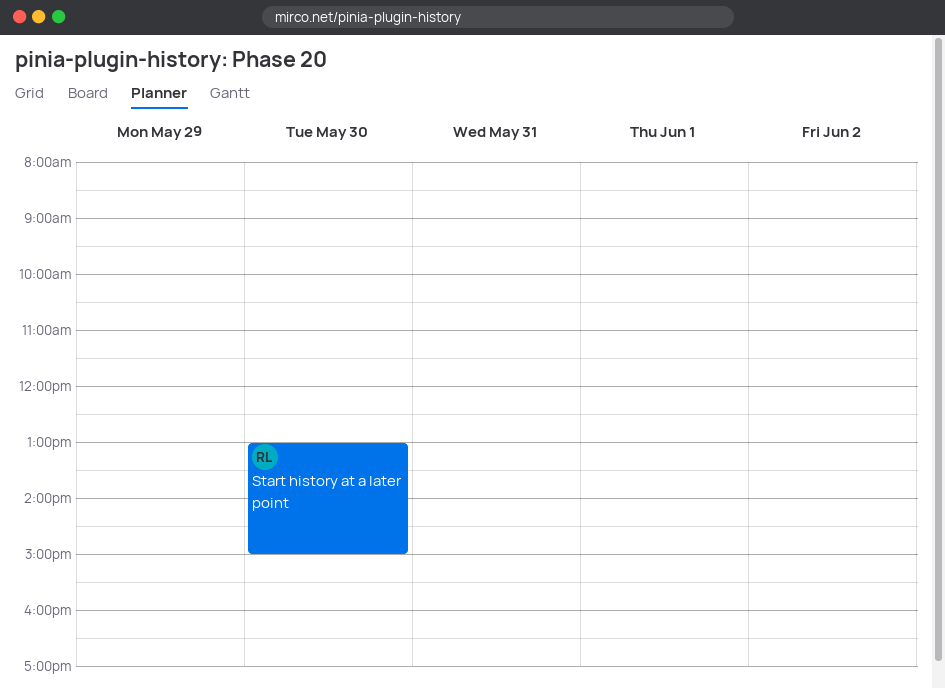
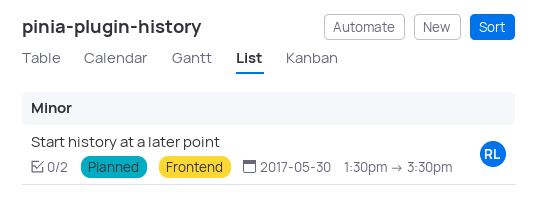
Start history at a later point, begins: 13:00 -> 13:30
Start history at a later point, ends: 15:00 -> 15:30

